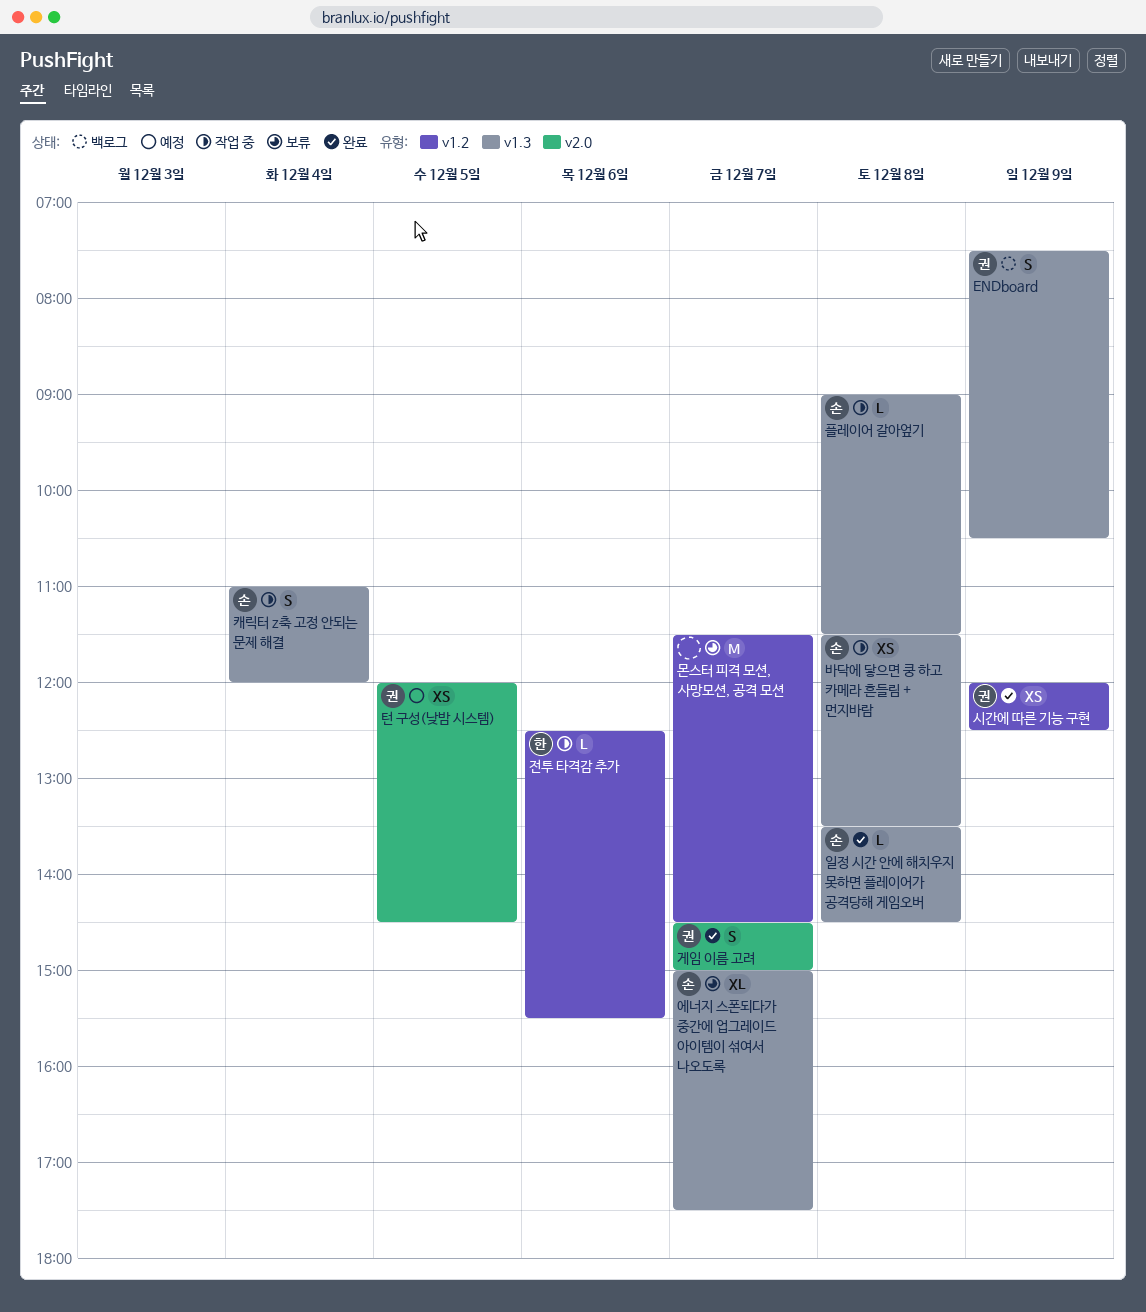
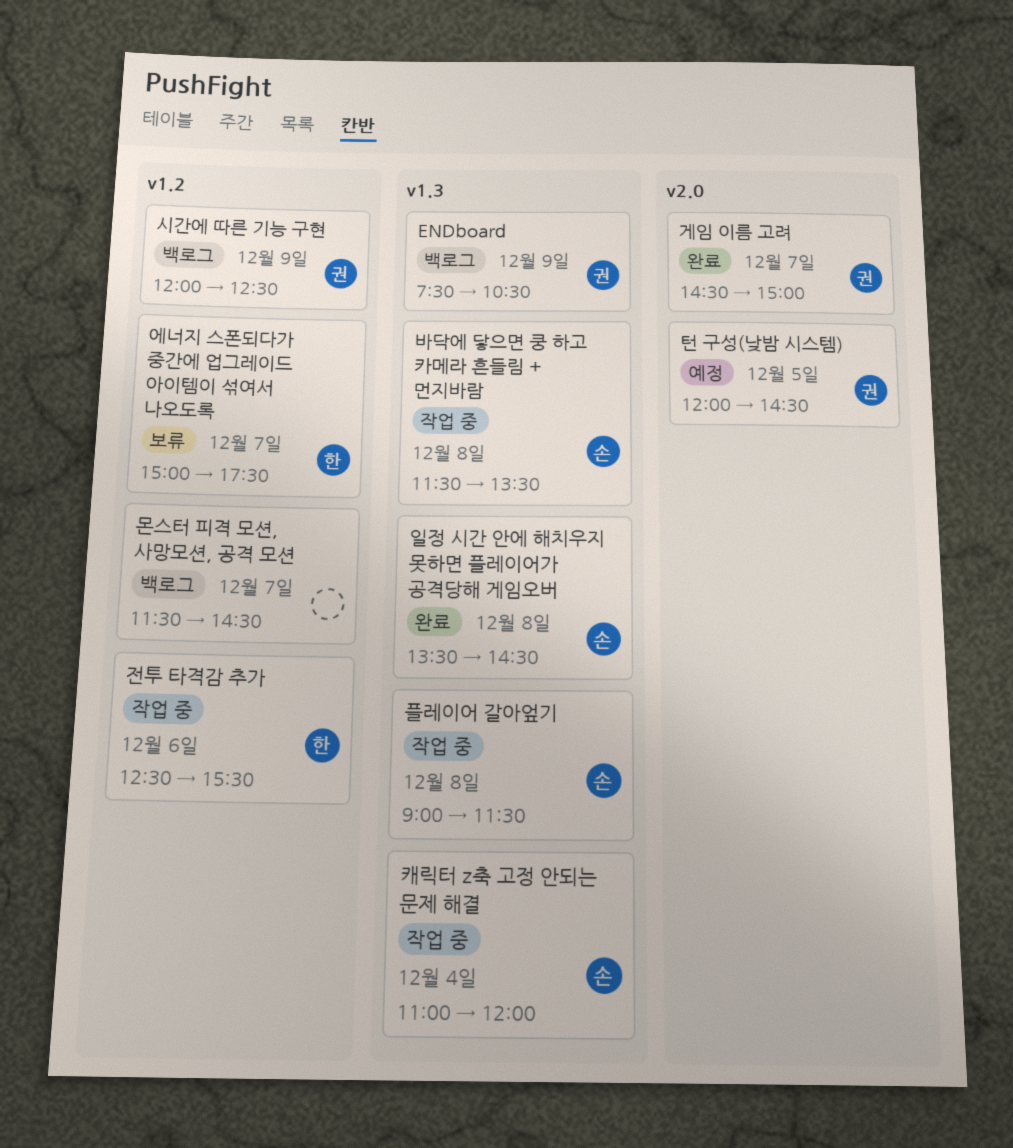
몬스터 피격 모션, 사망모션, 공격 모션, status: 보류 -> 백로그
시간에 따른 기능 구현, status: 완료 -> 백로그
에너지 스폰되다가 중간에 업그레이드 아이템이 섞여서 나오도록, owner: 손 -> 한
에너지 스폰되다가 중간에 업그레이드 아이템이 섞여서 나오도록, label: v1.3 -> v1.2

